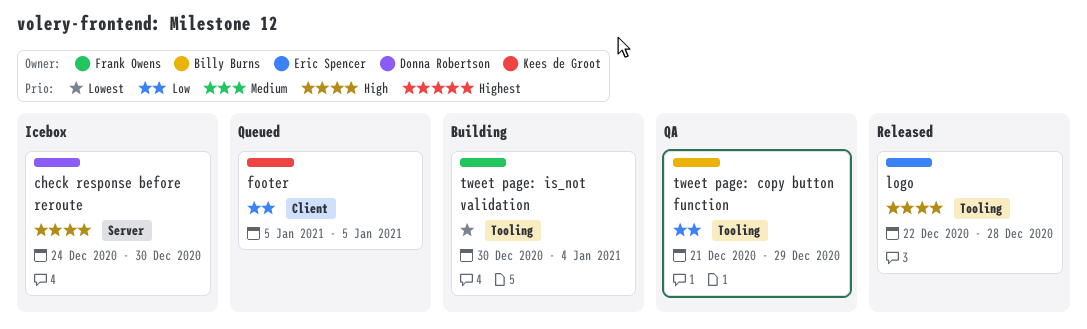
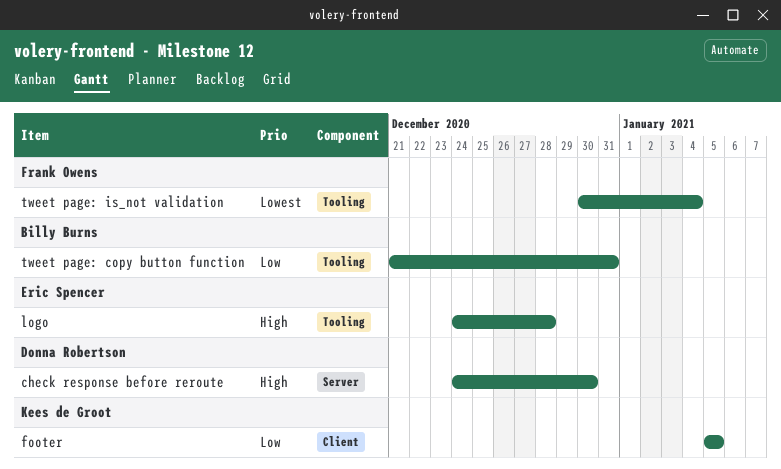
logo, start: Dec 22 -> Dec 24
tweet page: copy button function, due: Dec 29 -> Dec 31

